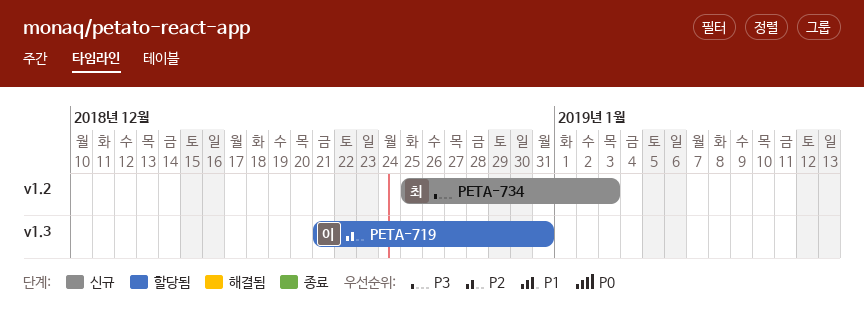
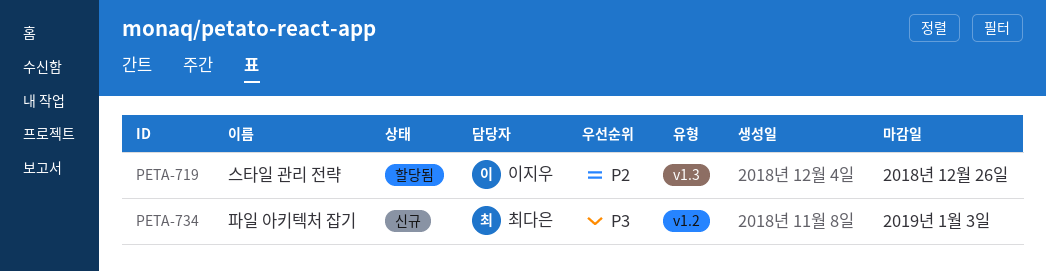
PETA-719, due: Dec 31 -> Dec 26

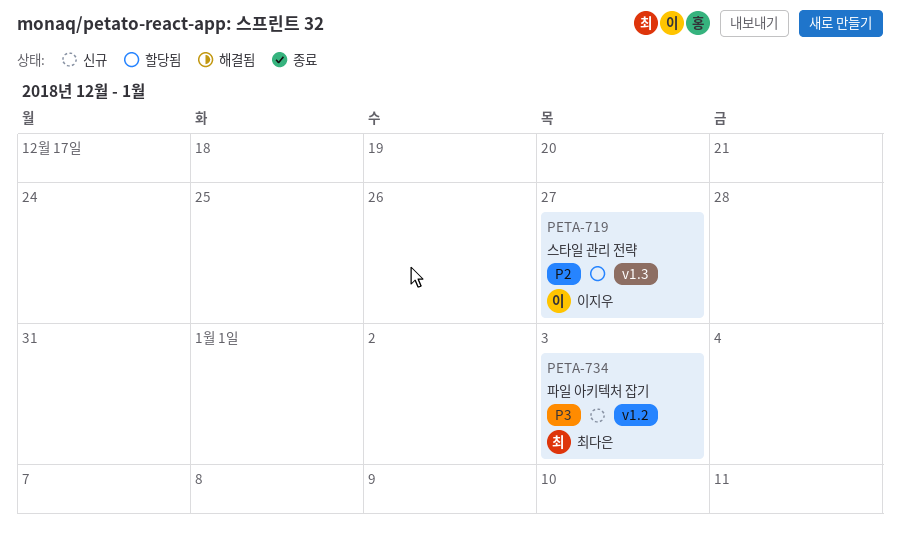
PETA-719, due: Dec 26 -> Dec 27

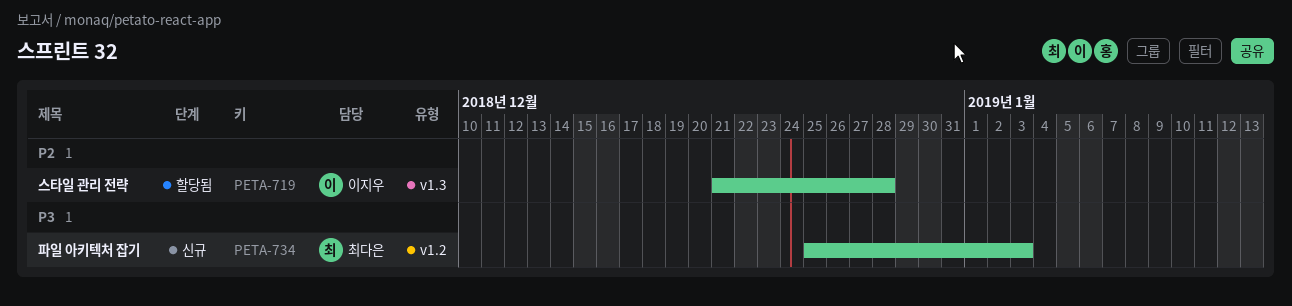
PETA-719, due: Dec 27 -> Dec 28

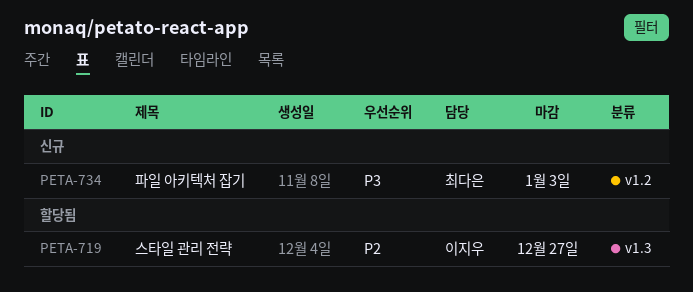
PETA-719, due: Dec 28 -> Dec 27

